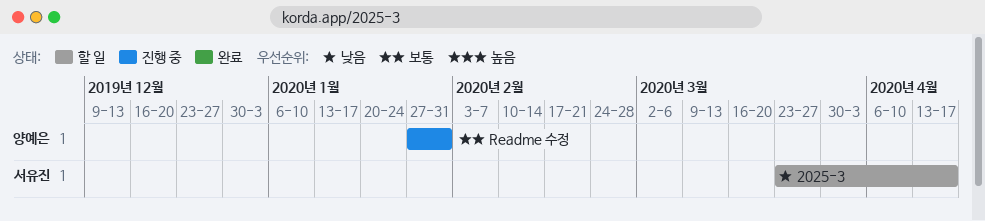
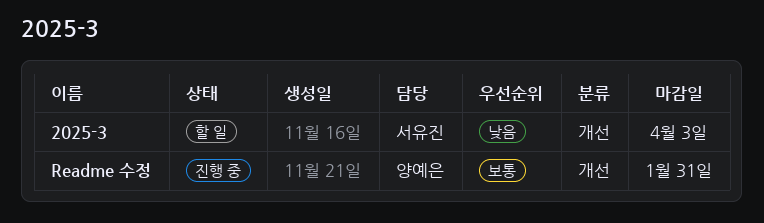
2025-3, due: Apr 17 -> Apr 3

